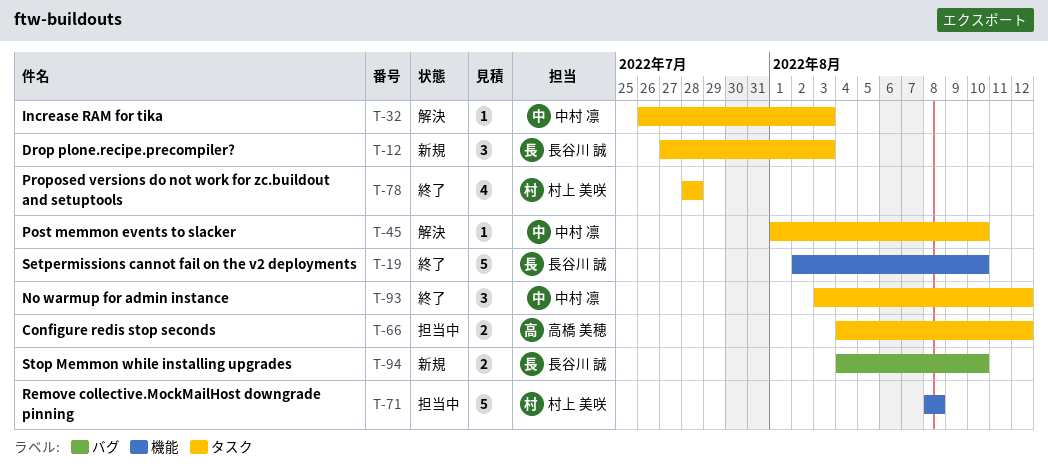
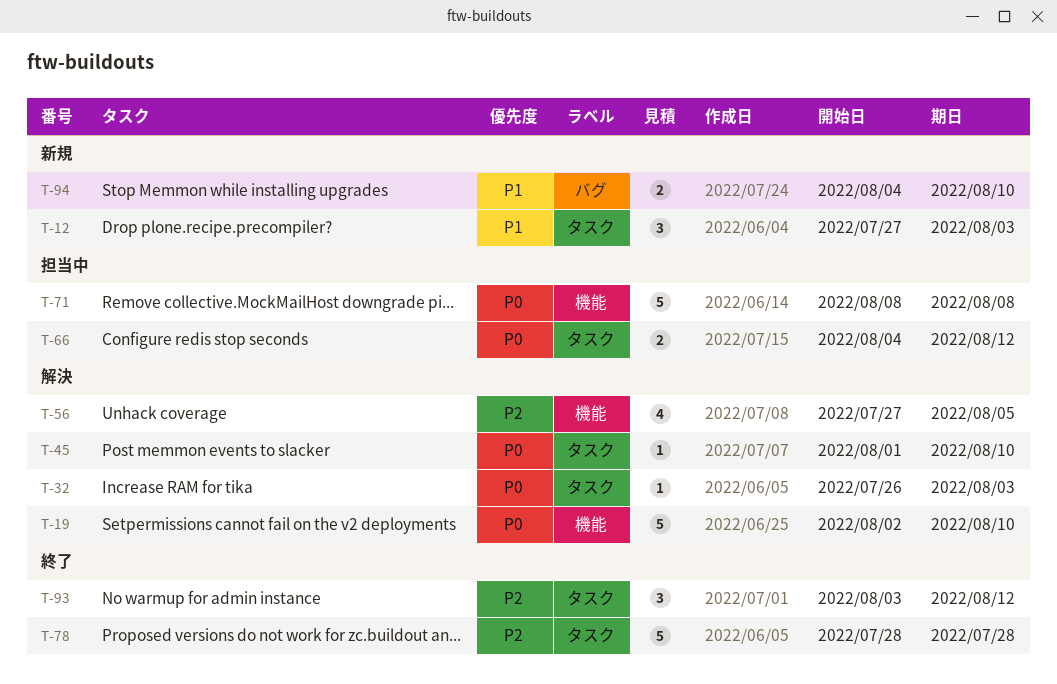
T-19, status: 終了 -> 解決
T-56: none -> present
T-78, estimate: 4 -> 5

